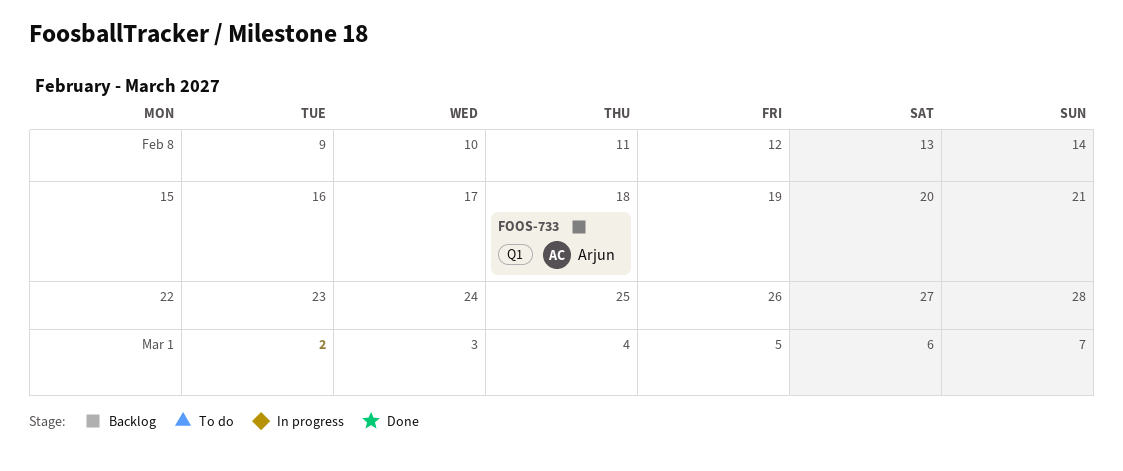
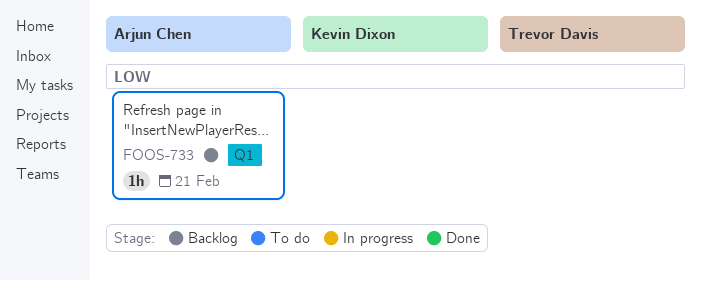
FOOS-733, due: Feb 18 -> Feb 21

